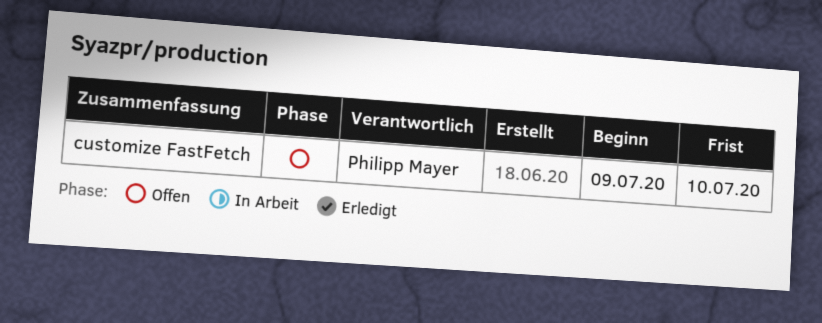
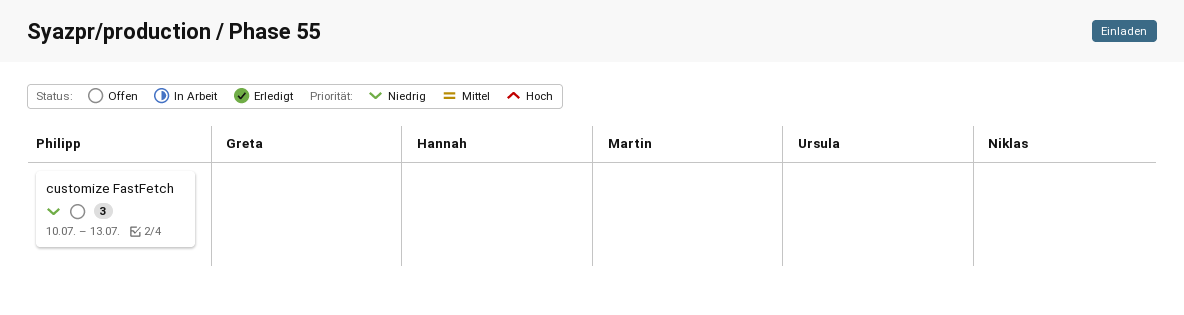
customize FastFetch, start: Jul 9 -> Jul 10
customize FastFetch, due: Jul 10 -> Jul 13

